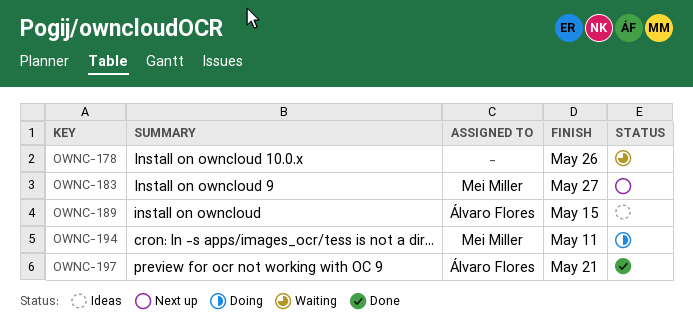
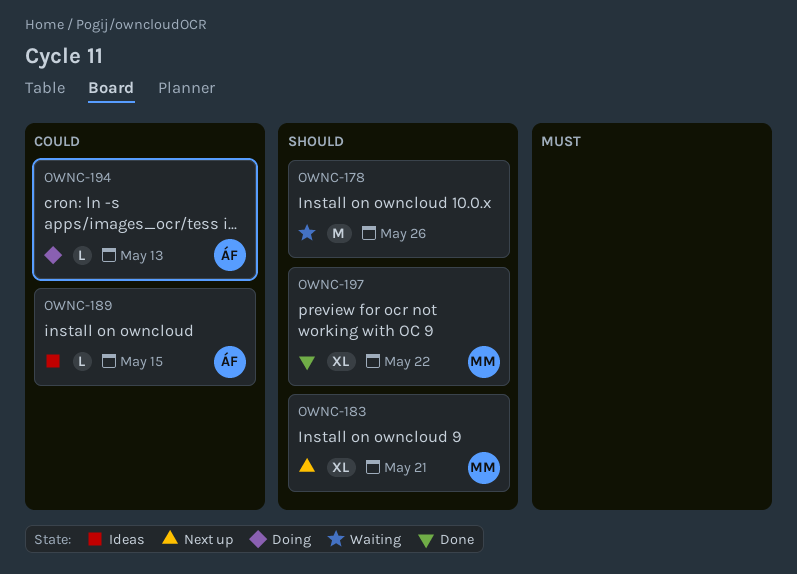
OWNC-183, due: May 27 -> May 21
OWNC-194, owner: Mei Miller -> Álvaro Flores
OWNC-194, due: May 11 -> May 13
OWNC-197, owner: Álvaro Flores -> Mei Miller
OWNC-197, due: May 21 -> May 22

